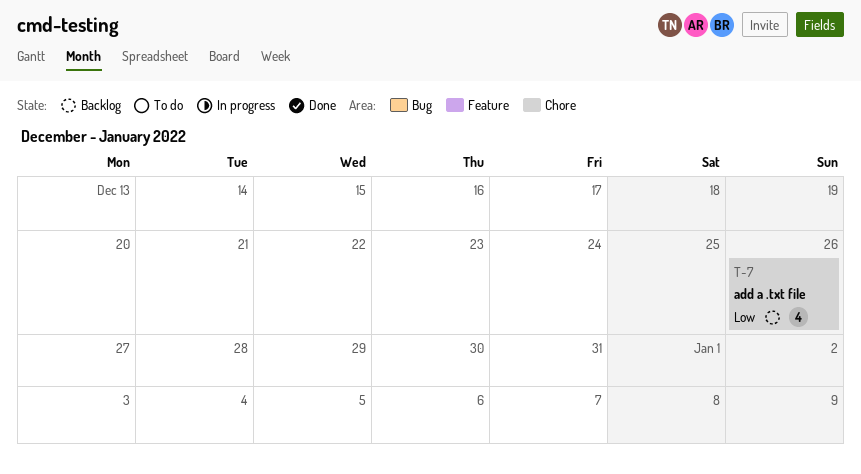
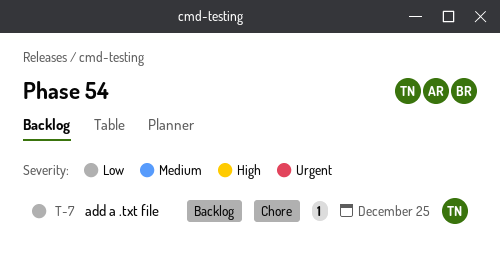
T-7, estimate: 4 -> 1
T-7, due: Dec 26 -> Dec 25

